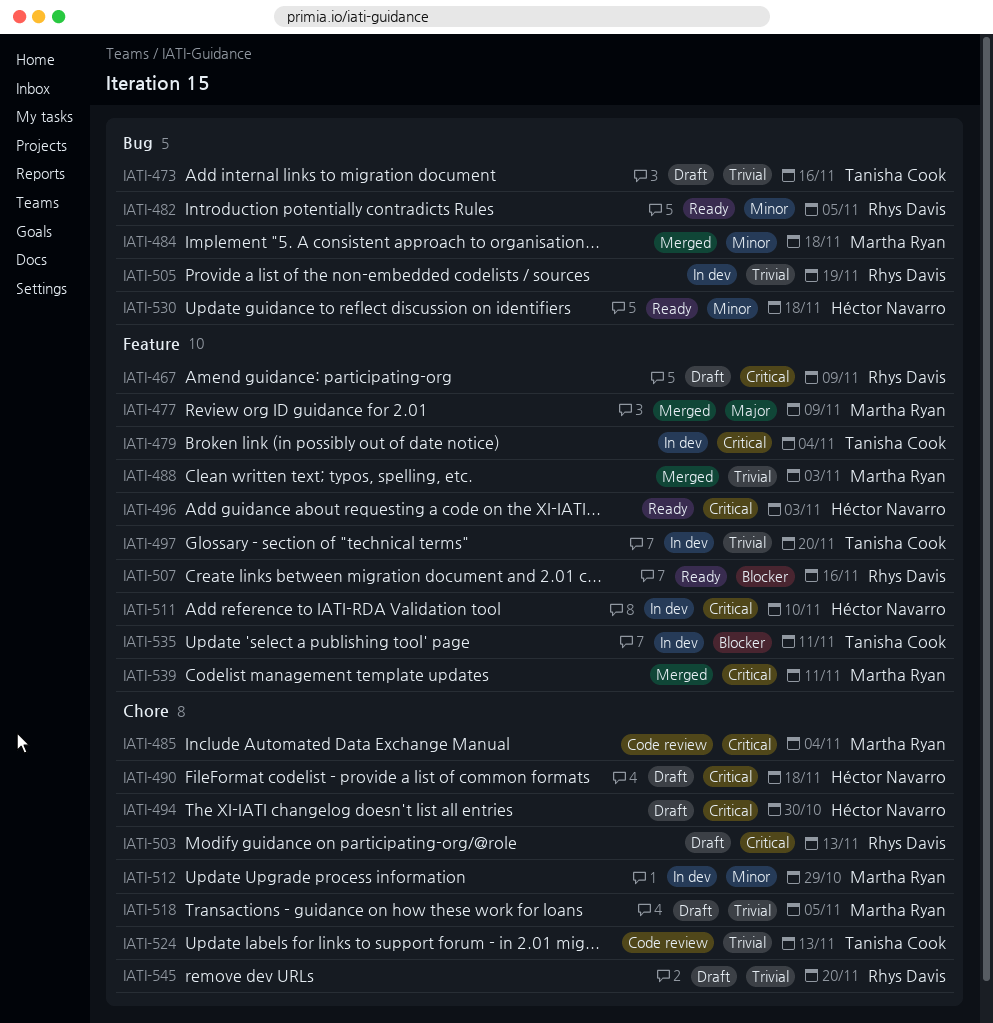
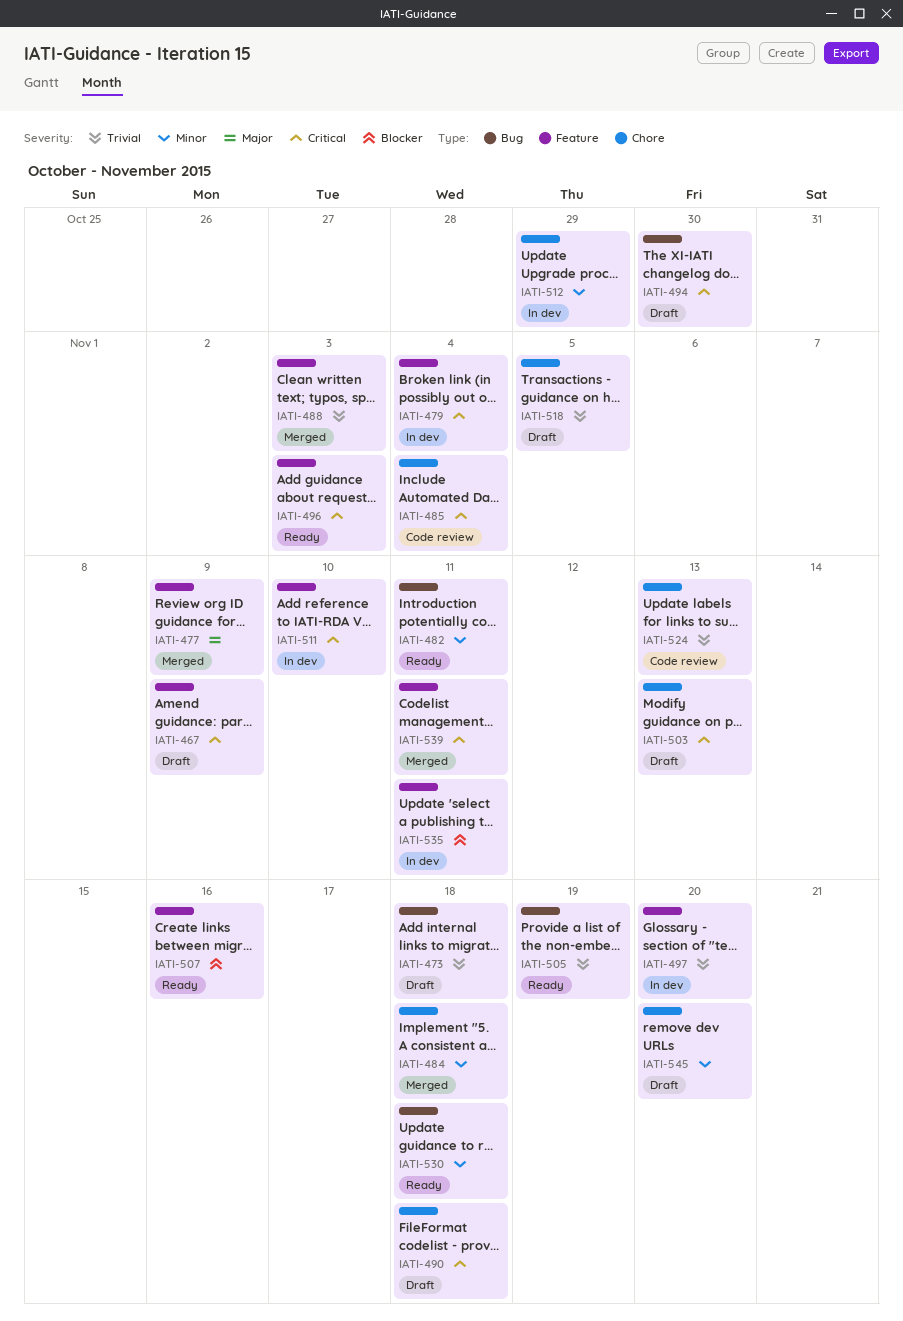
IATI-473, due: Nov 16 -> Nov 18
IATI-482, due: Nov 5 -> Nov 11
IATI-484, label: Bug -> Chore
IATI-494, label: Chore -> Bug
IATI-505, status: In dev -> Ready
IATI-545, priority: Trivial -> Minor

